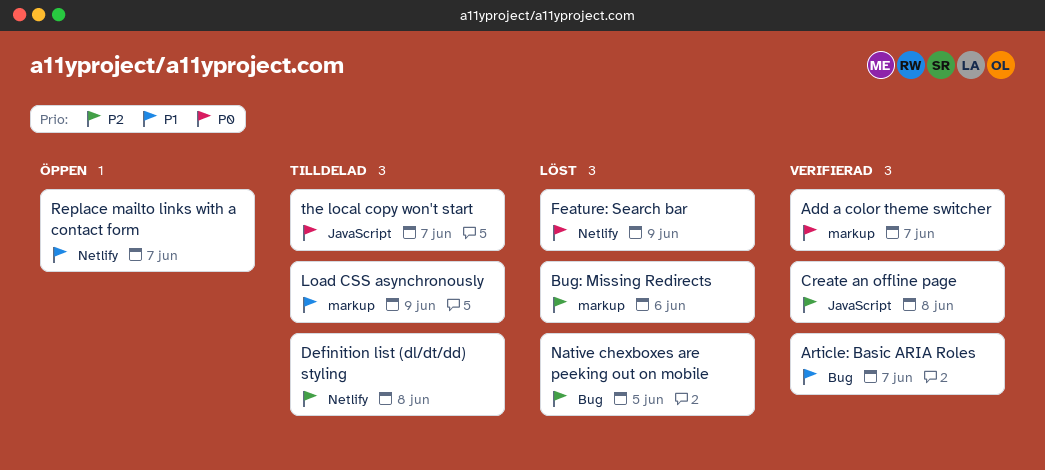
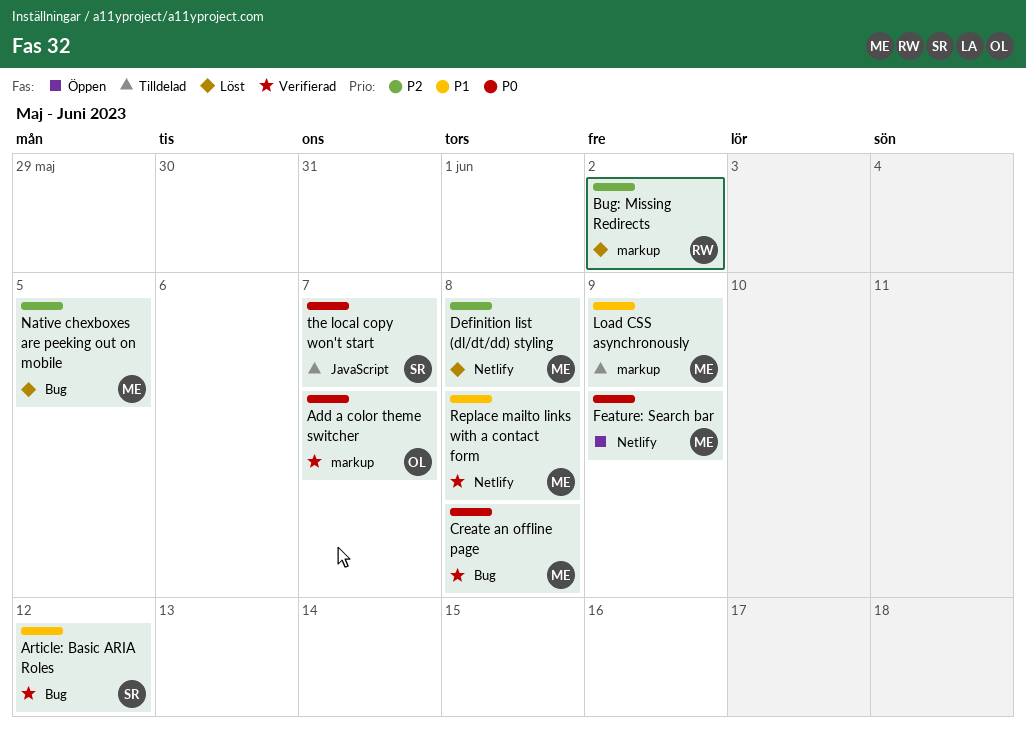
Article: Basic ARIA Roles, due: Jun 7 -> Jun 12
Bug: Missing Redirects, due: Jun 6 -> Jun 2
Create an offline page, priority: P2 -> P0
Create an offline page, label: JavaScript -> Bug
Definition list (dl/dt/dd) styling, status: Tilldelad -> Löst
Feature: Search bar, status: Löst -> Öppen
Replace mailto links with a contact form, status: Öppen -> Verifierad
Replace mailto links with a contact form, due: Jun 7 -> Jun 8

